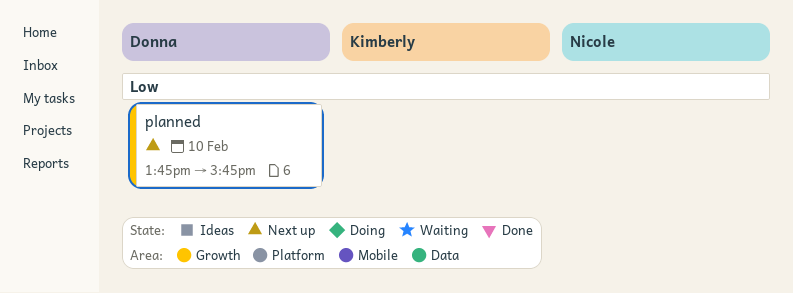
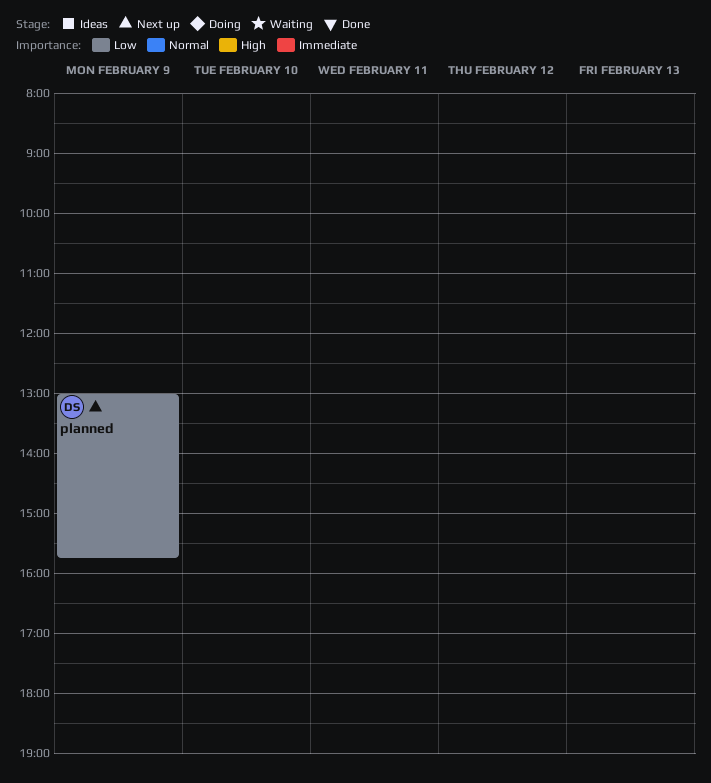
planned, day: Feb 10 -> Feb 9
planned, begins: 13:45 -> 13:00

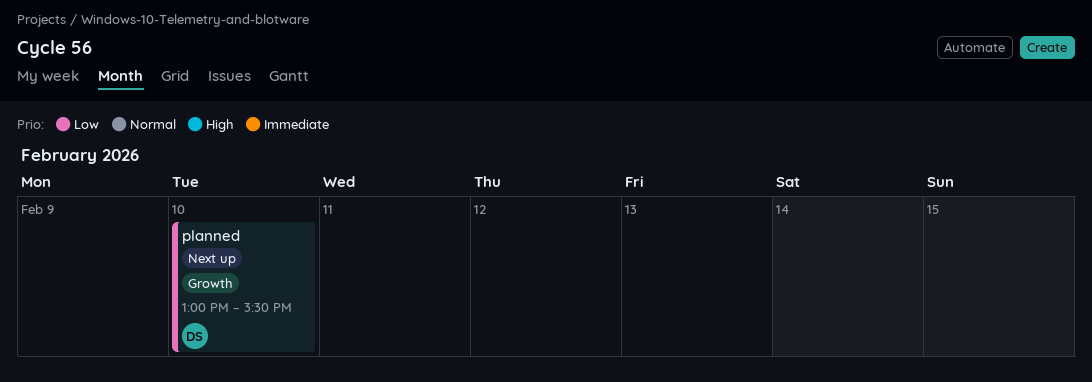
planned, day: Feb 9 -> Feb 10
planned, ends: 15:45 -> 15:30

